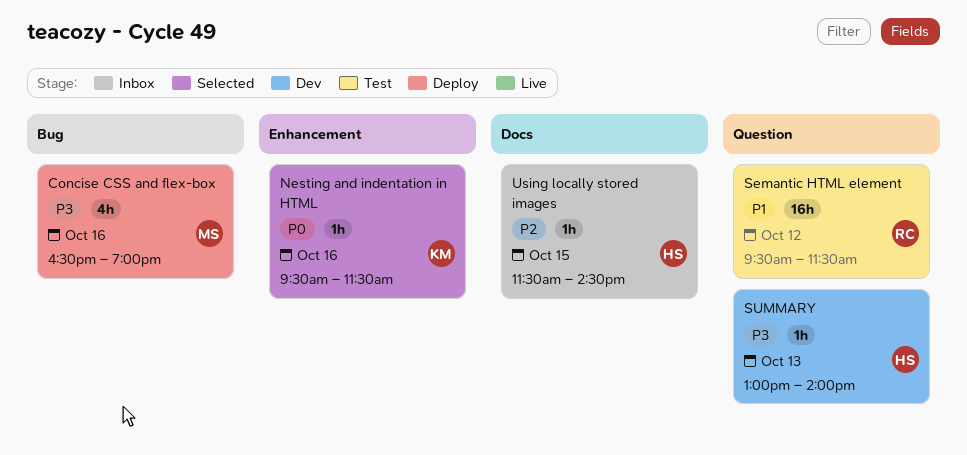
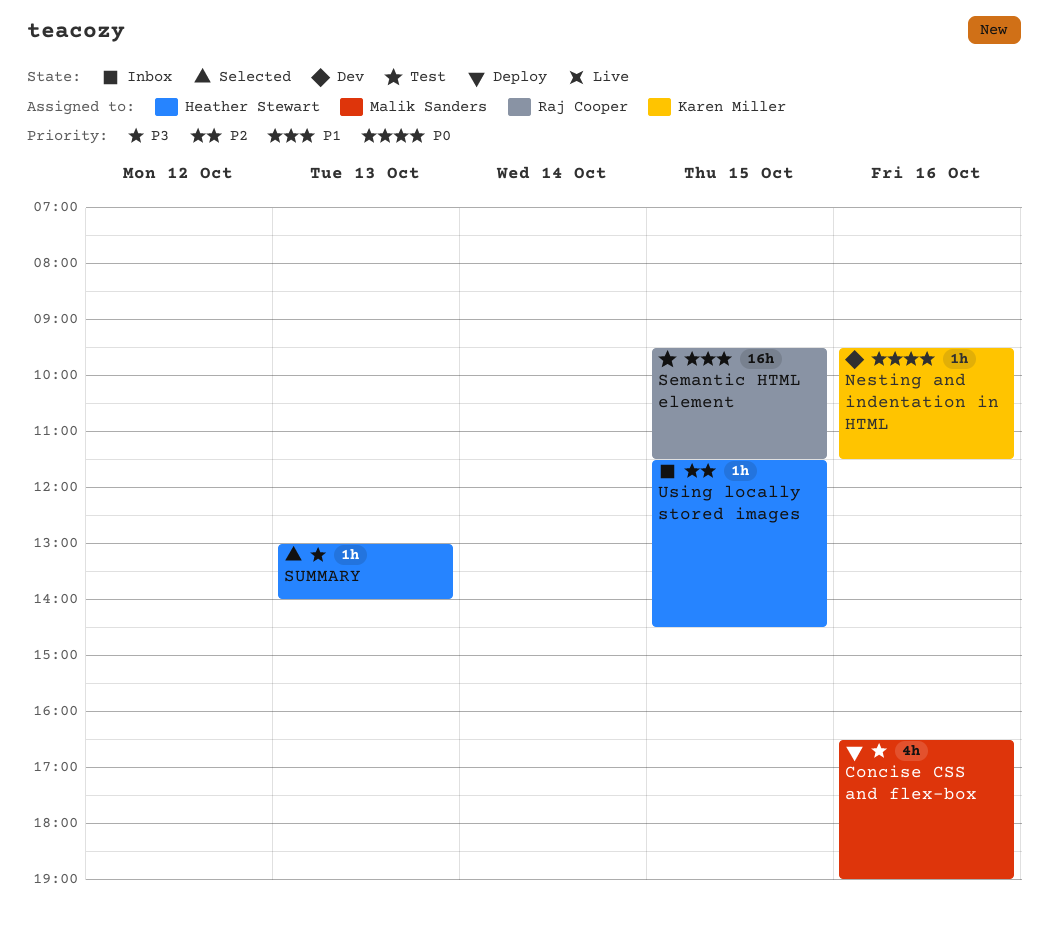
Nesting and indentation in HTML, status: Selected -> Dev
Semantic HTML element, day: Oct 12 -> Oct 15
SUMMARY, status: Dev -> Selected

